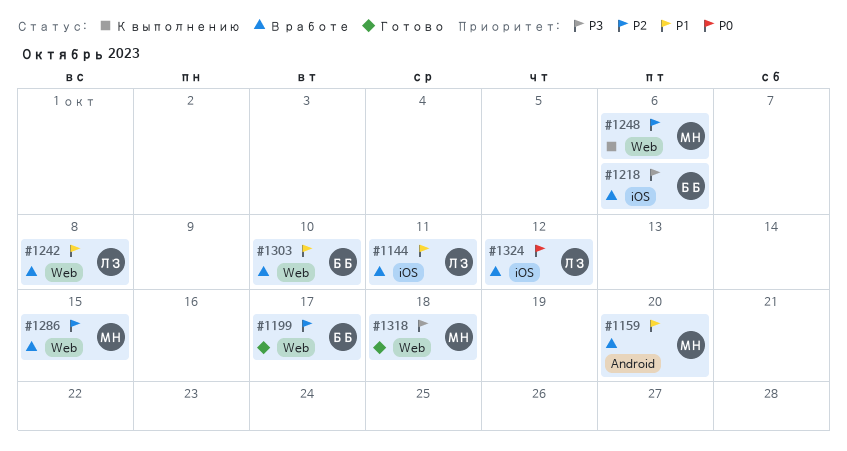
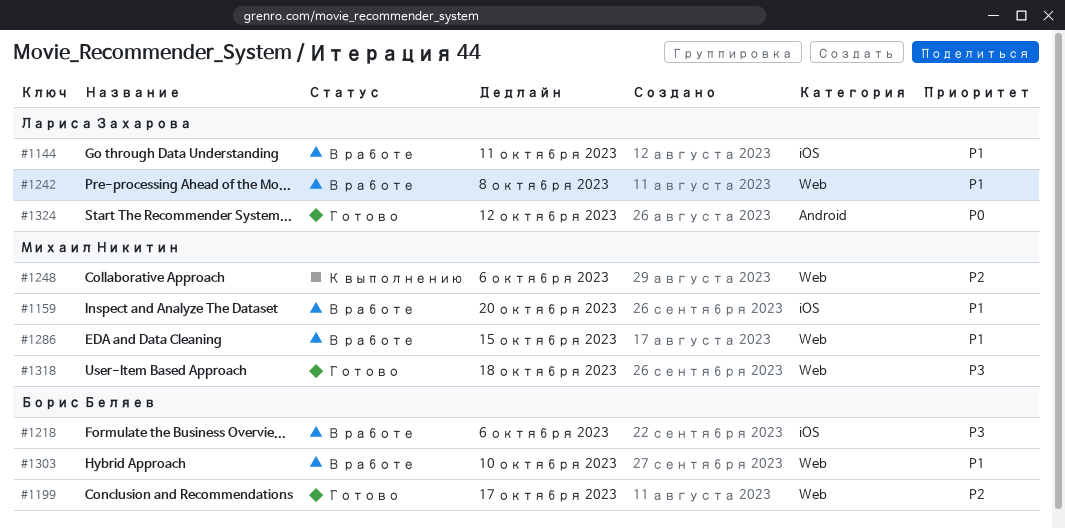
#1159, label: Android -> iOS
#1286, priority: P2 -> P1
#1324, status: В работе -> Готово
#1324, label: iOS -> Android

